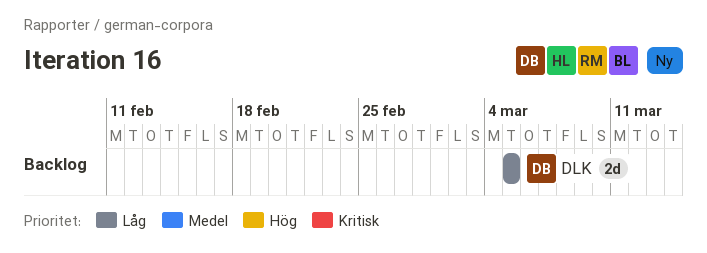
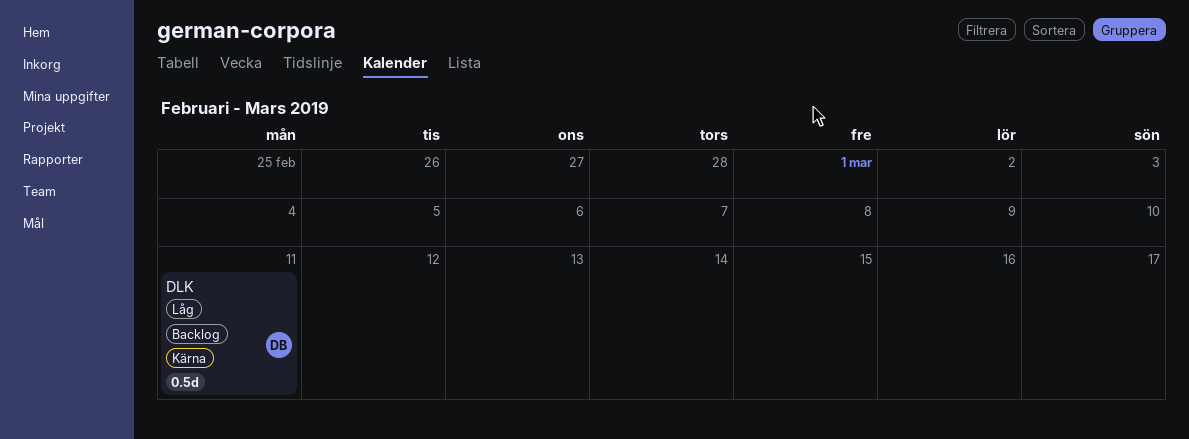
DLK, estimate: 2d -> 0.5d
DLK, due: Mar 5 -> Mar 11

